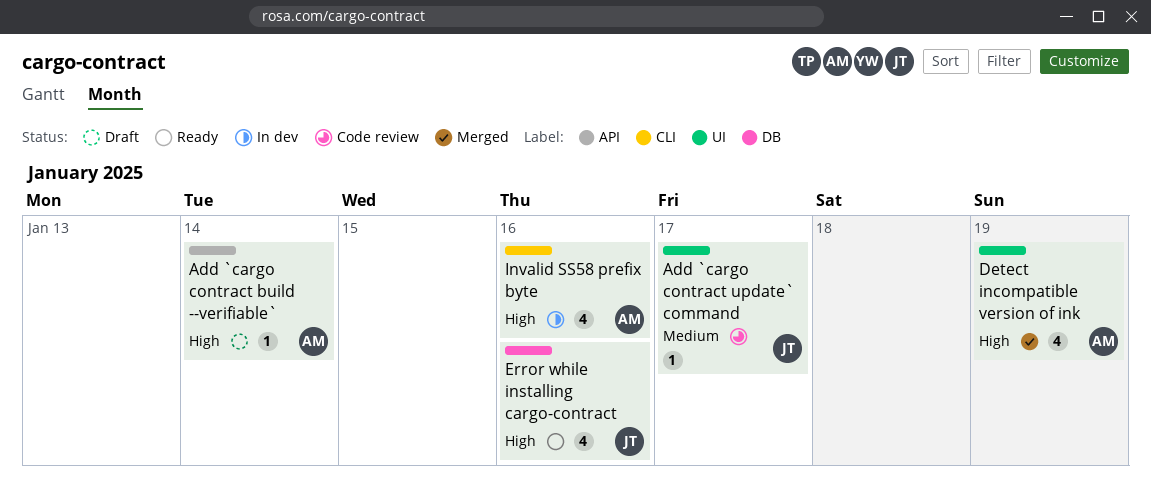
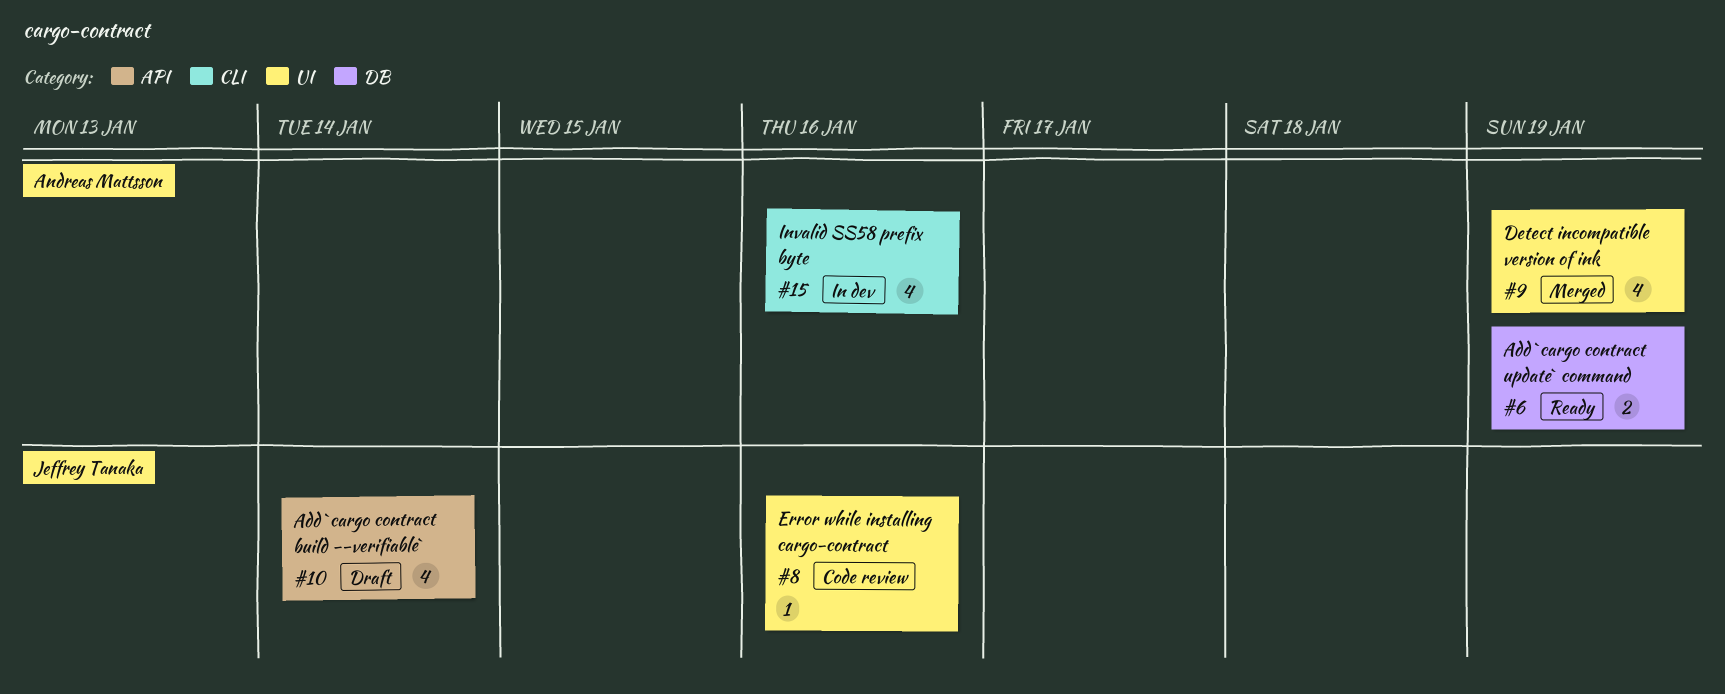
Add `cargo contract build --verifiable`, owner: Andreas Mattsson -> Jeffrey Tanaka
Add `cargo contract build --verifiable`, estimate: 1 -> 4
Add `cargo contract update` command, status: Code review -> Ready
Add `cargo contract update` command, owner: Jeffrey Tanaka -> Andreas Mattsson
Add `cargo contract update` command, label: UI -> DB
Add `cargo contract update` command, estimate: 1 -> 2
Add `cargo contract update` command, due: Jan 17 -> Jan 19
Error while installing cargo-contract, status: Ready -> Code review
Error while installing cargo-contract, label: DB -> UI
Error while installing cargo-contract, estimate: 4 -> 1

